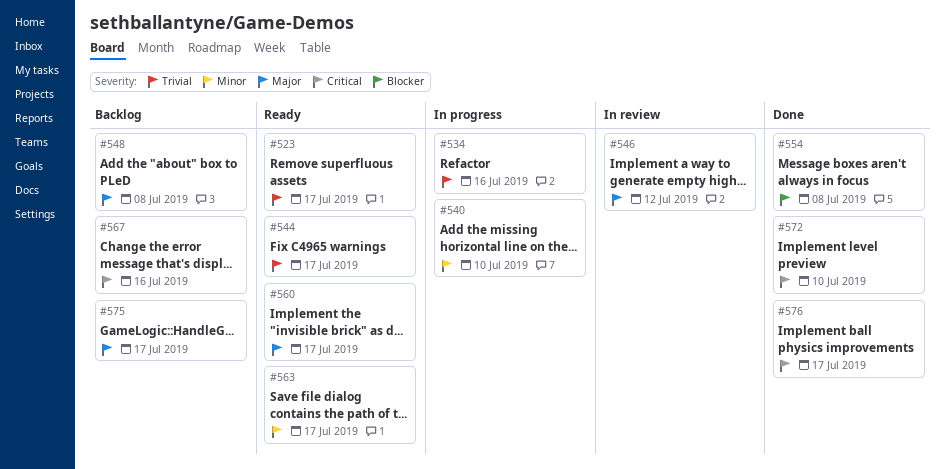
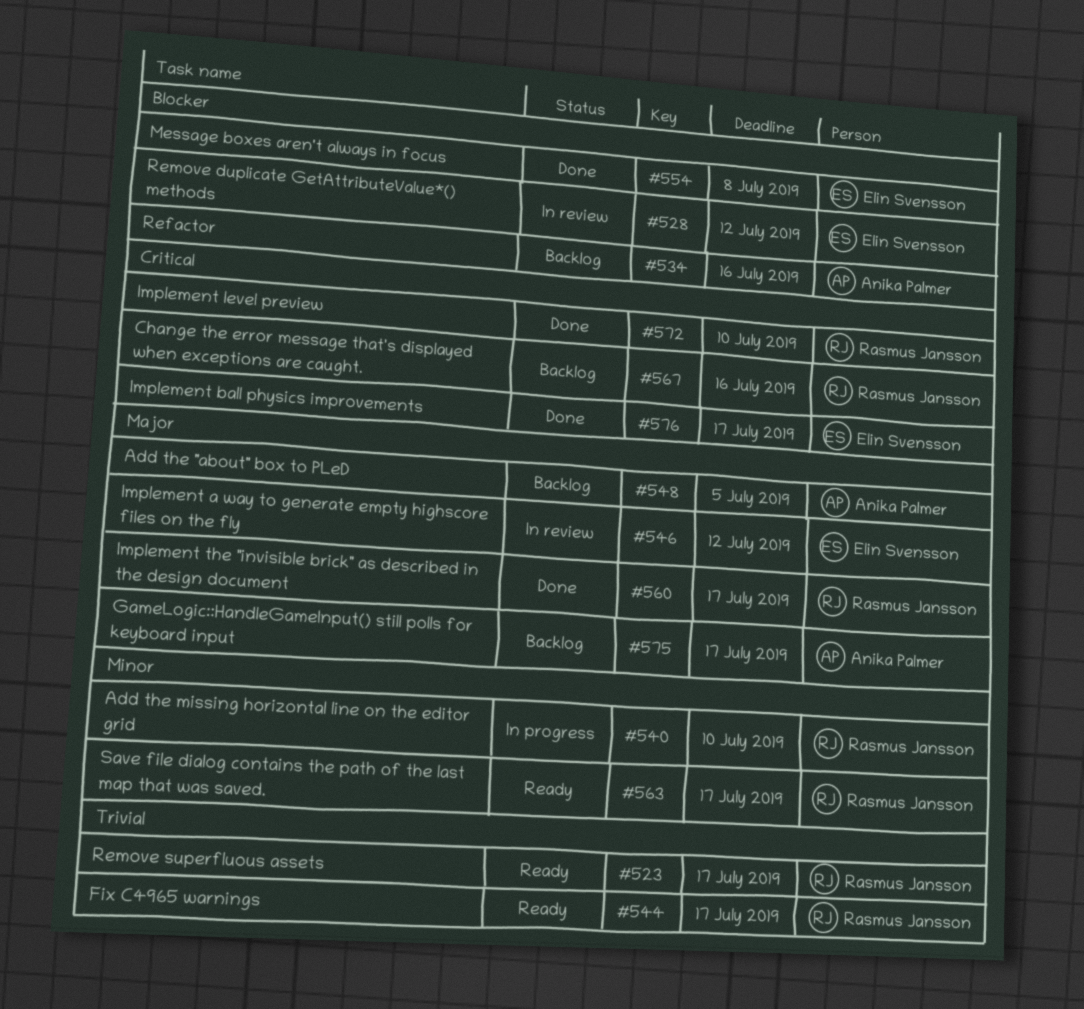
#528: none -> present
#534, status: In progress -> Backlog
#534, priority: Trivial -> Blocker
#548, due: Jul 8 -> Jul 5
#560, status: Ready -> Done

